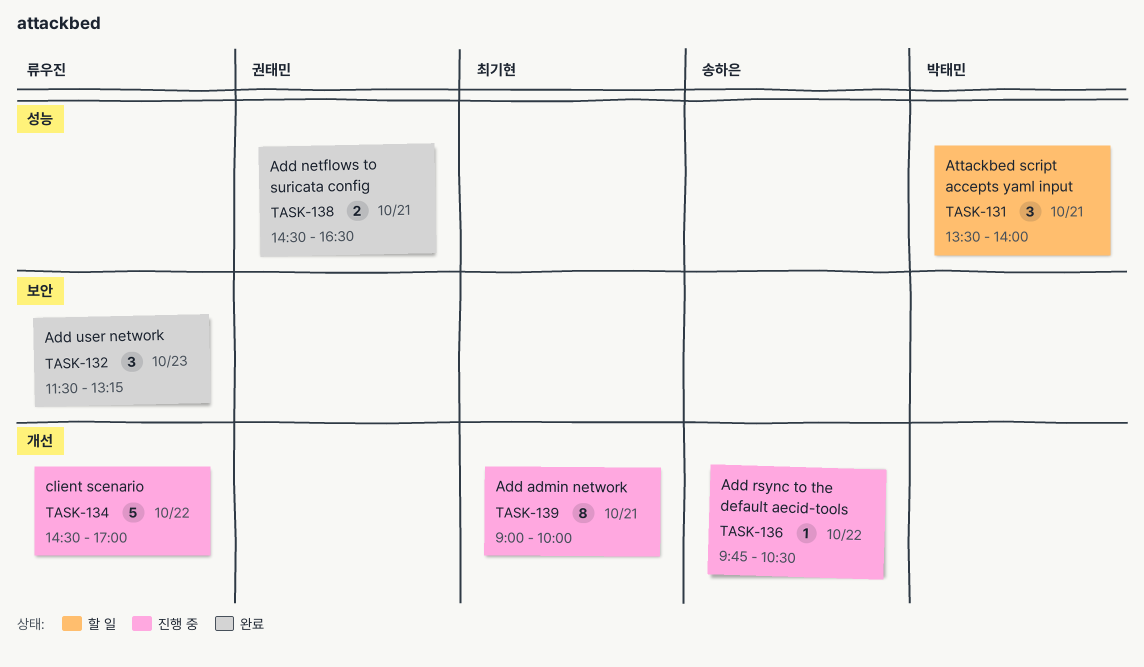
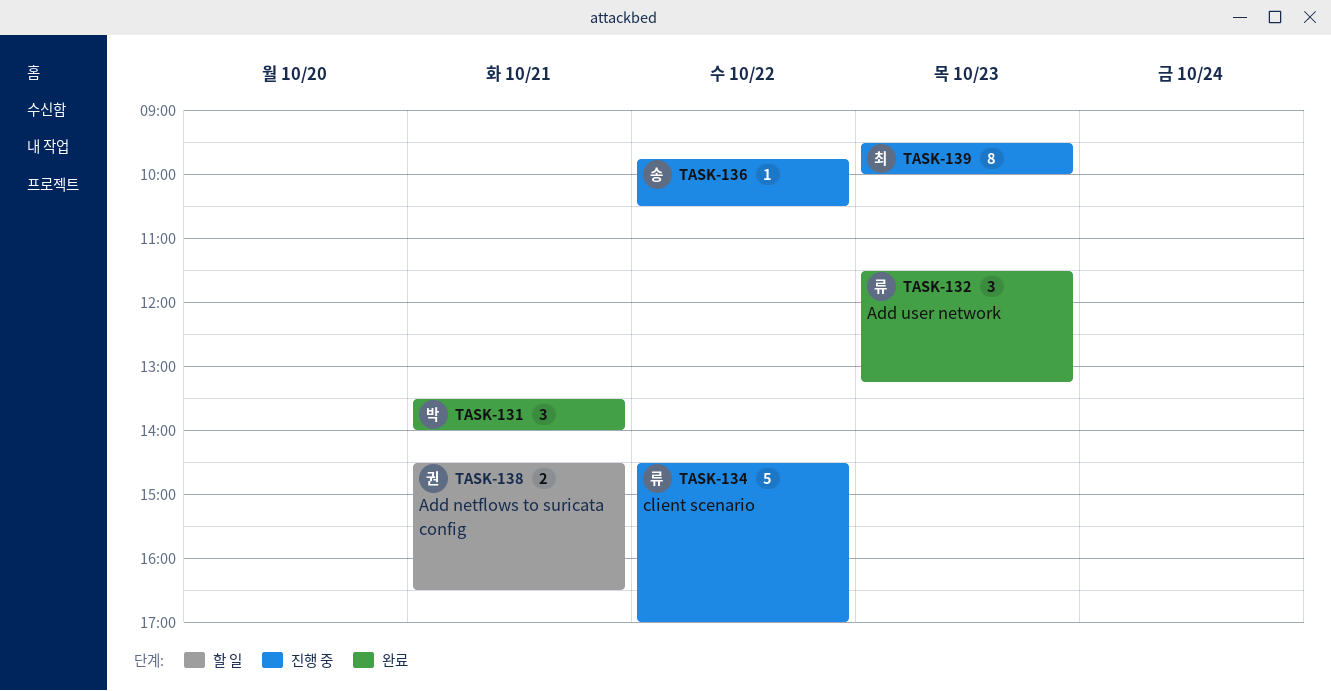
TASK-131, status: 할 일 -> 완료
TASK-138, status: 완료 -> 할 일
TASK-139, day: Oct 21 -> Oct 23
TASK-139, begins: 09:00 -> 09:30

